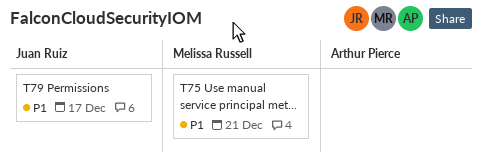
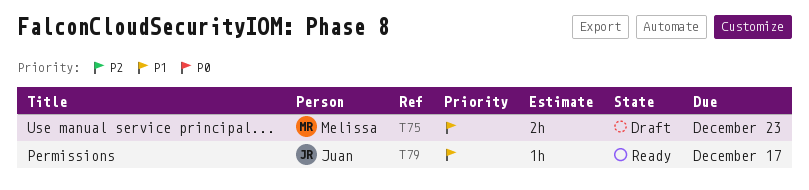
T75, due: Dec 21 -> Dec 23

